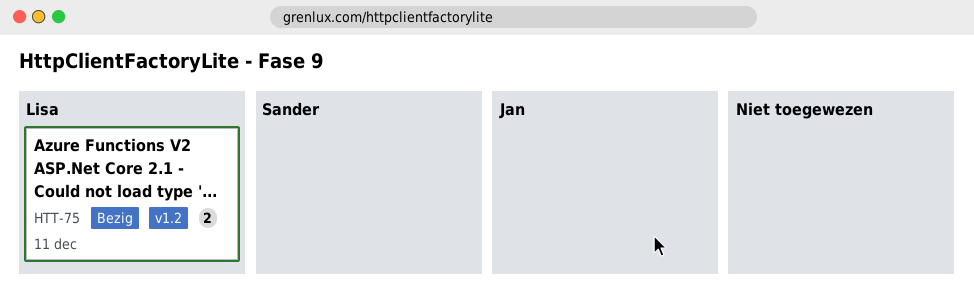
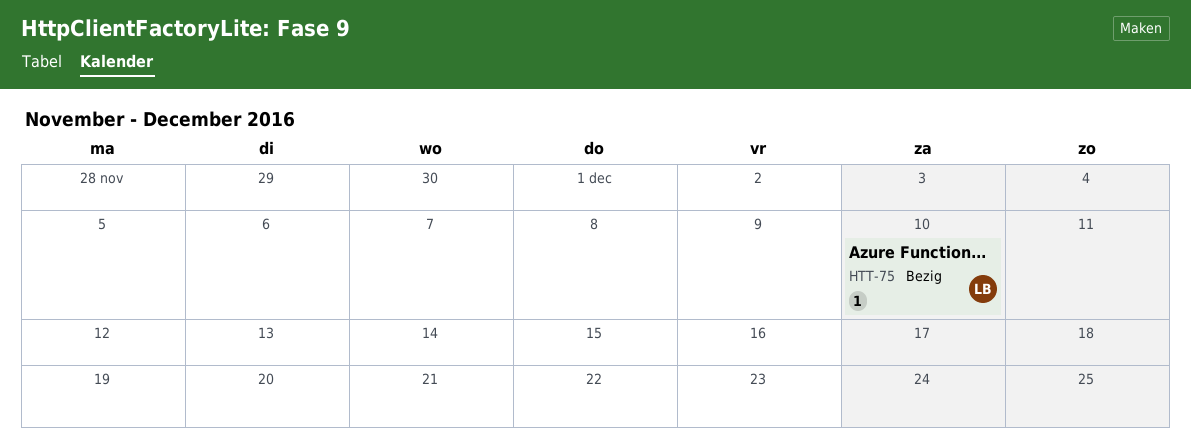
HTT-75, estimate: 2 -> 1
HTT-75, due: Dec 11 -> Dec 10

